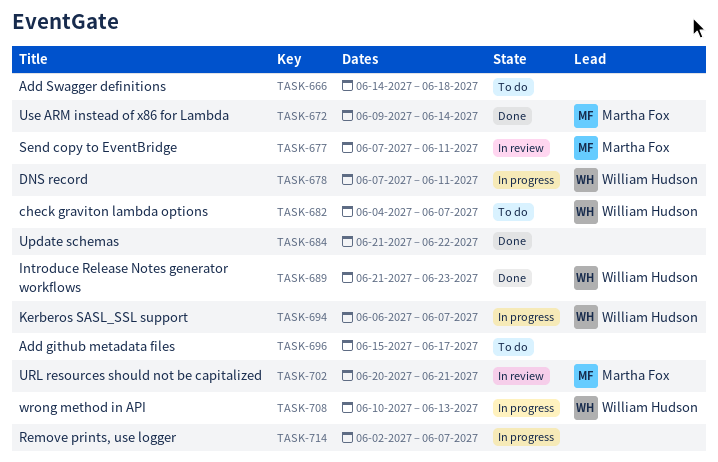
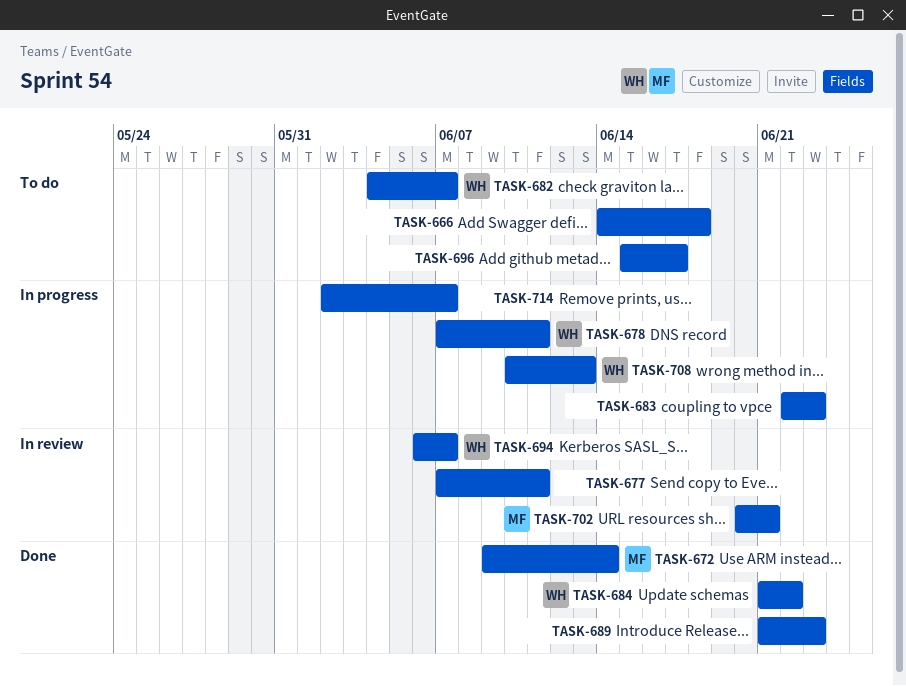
TASK-677, owner: Martha Fox -> none
TASK-683: none -> present
TASK-684, owner: none -> William Hudson
TASK-689, owner: William Hudson -> none
TASK-694, status: In progress -> In review

